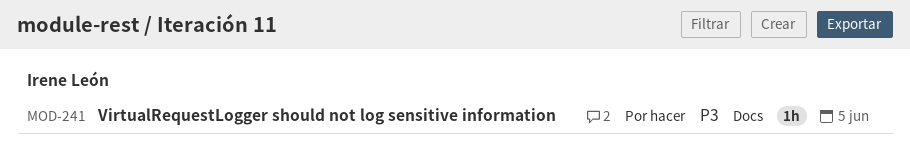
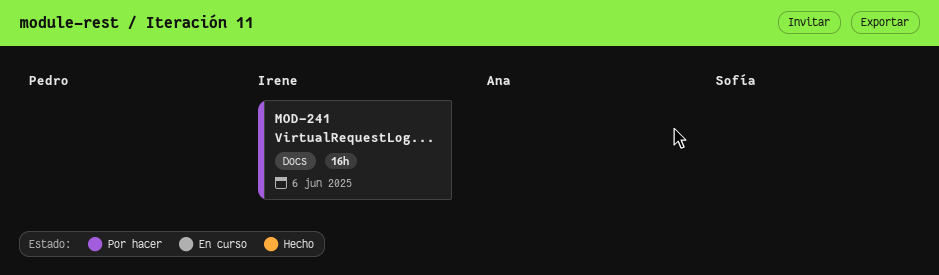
MOD-241, estimate: 1h -> 16h
MOD-241, due: Jun 5 -> Jun 6

